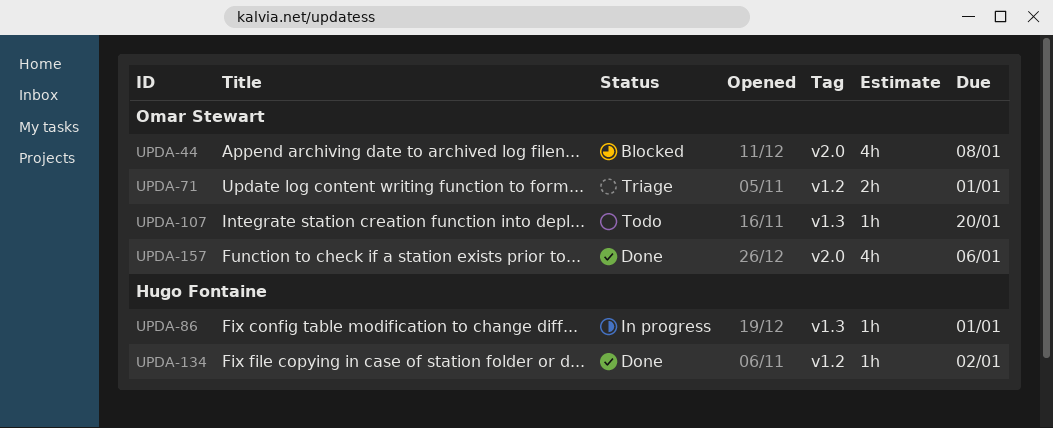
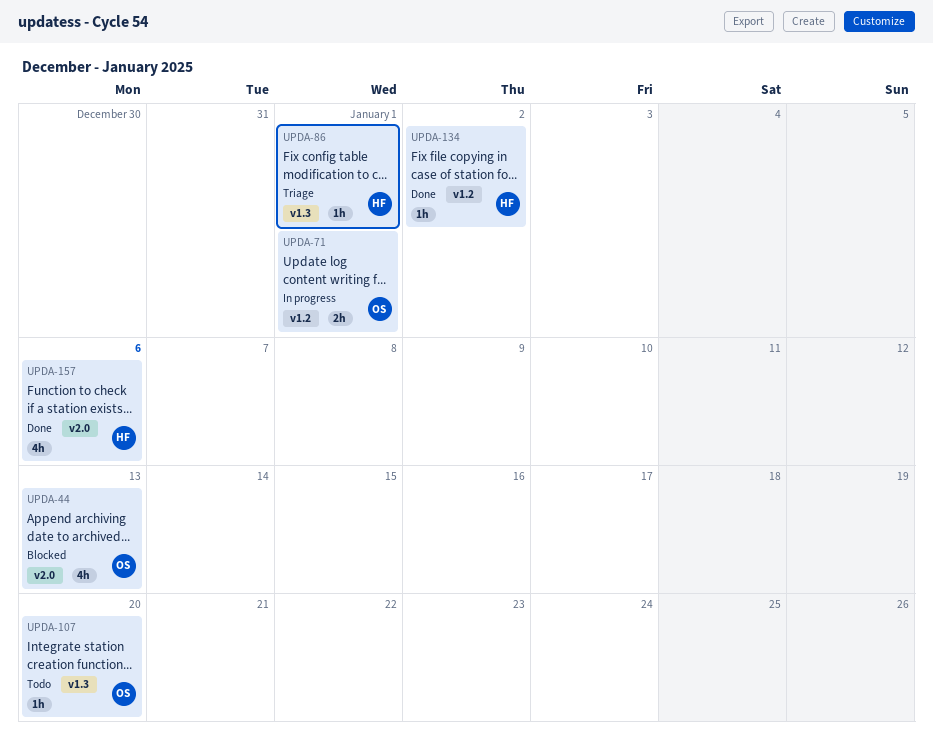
UPDA-44, due: Jan 8 -> Jan 13
UPDA-71, status: Triage -> In progress
UPDA-86, status: In progress -> Triage
UPDA-157, owner: Omar Stewart -> Hugo Fontaine

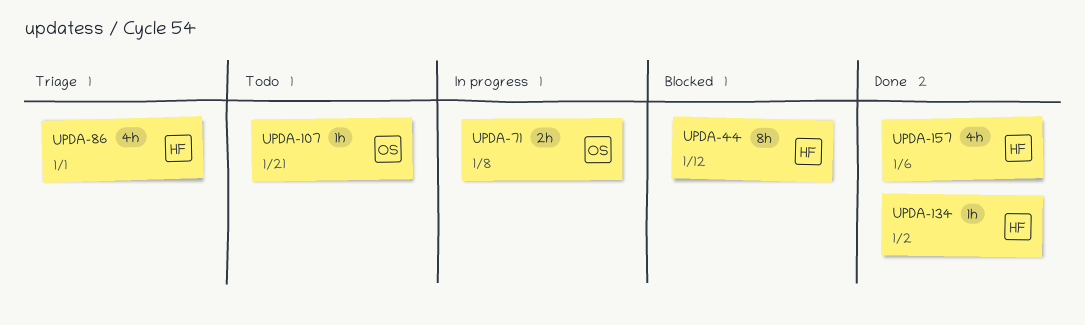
UPDA-44, owner: OS -> HF
UPDA-44, estimate: 4h -> 8h
UPDA-44, due: Jan 13 -> Jan 12
UPDA-71, due: Jan 1 -> Jan 8
UPDA-86, estimate: 1h -> 4h
UPDA-107, due: Jan 20 -> Jan 21

